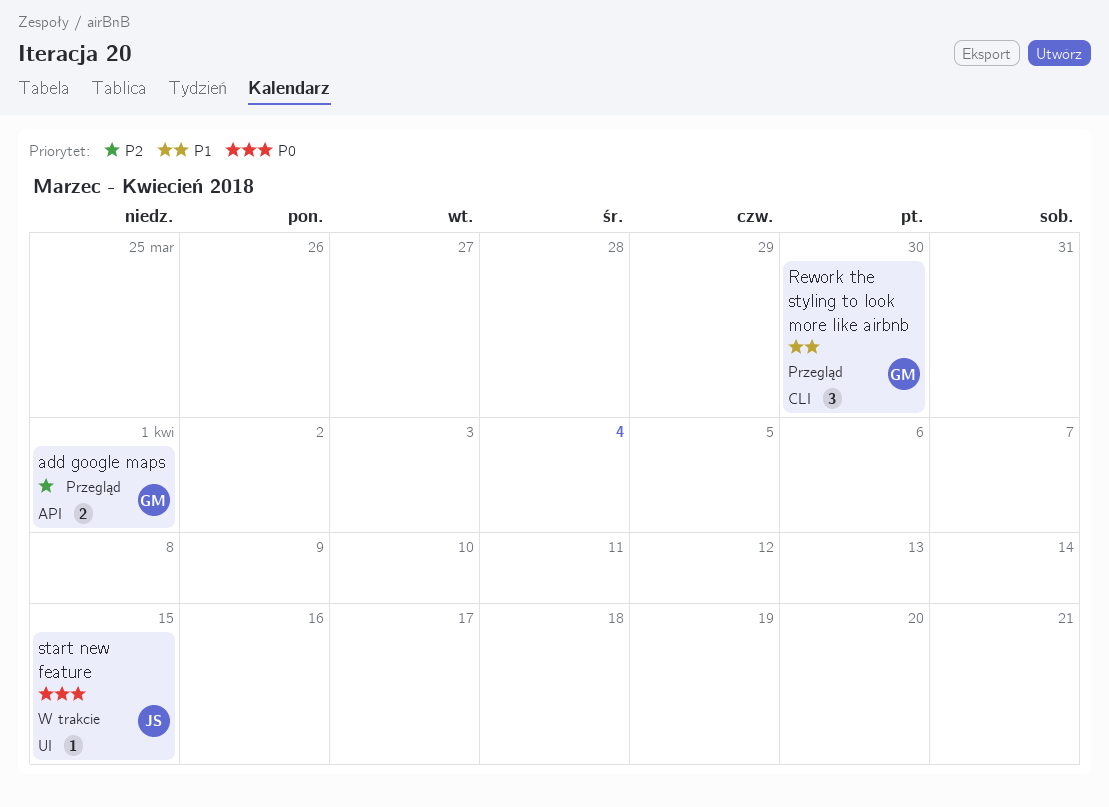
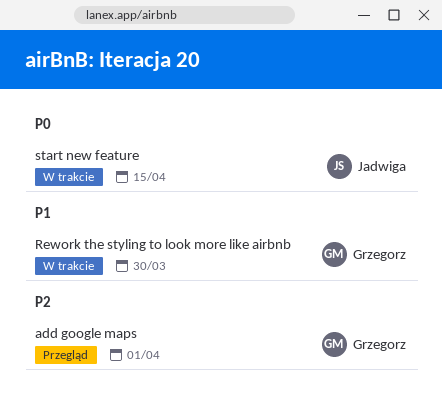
Rework the styling to look more like airbnb, status: Przegląd -> W trakcie

